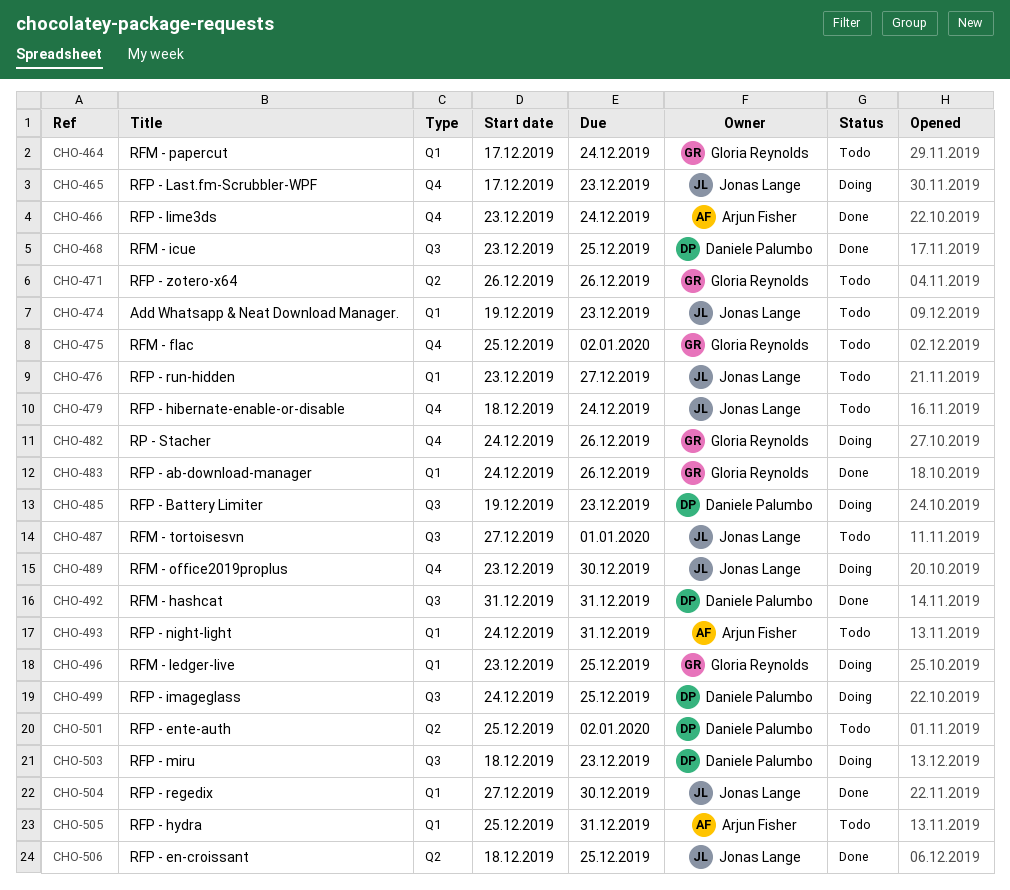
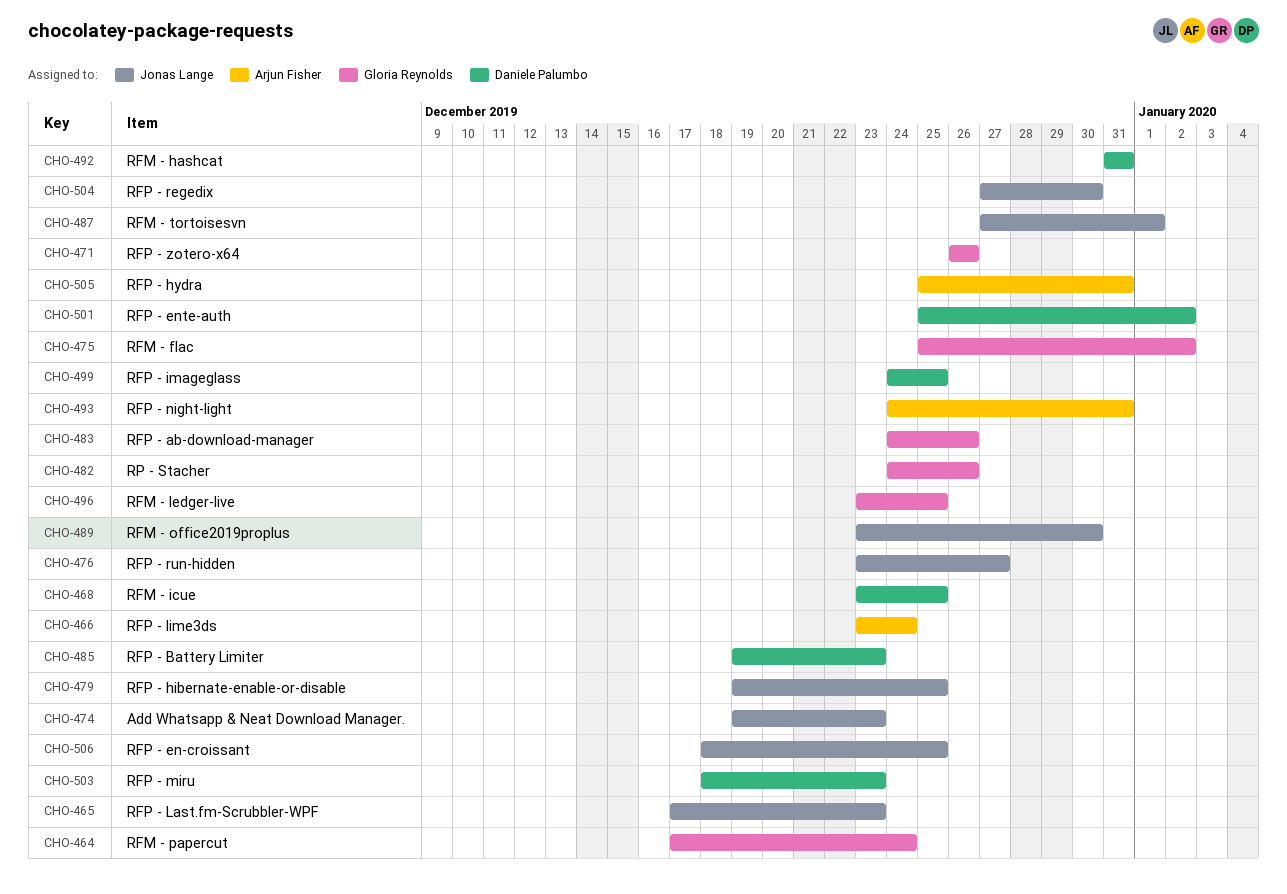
CHO-479, start: Dec 18 -> Dec 19
CHO-479, due: Dec 24 -> Dec 25

